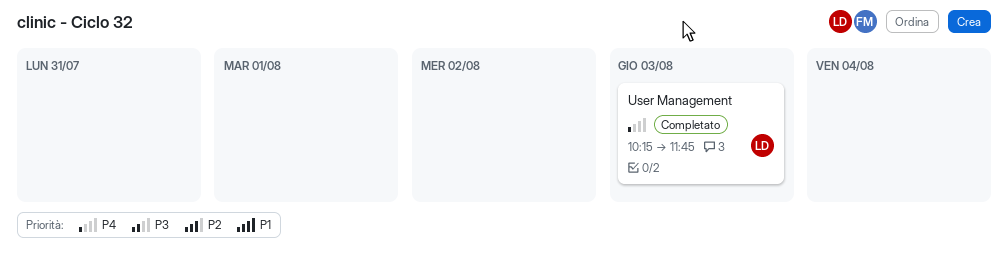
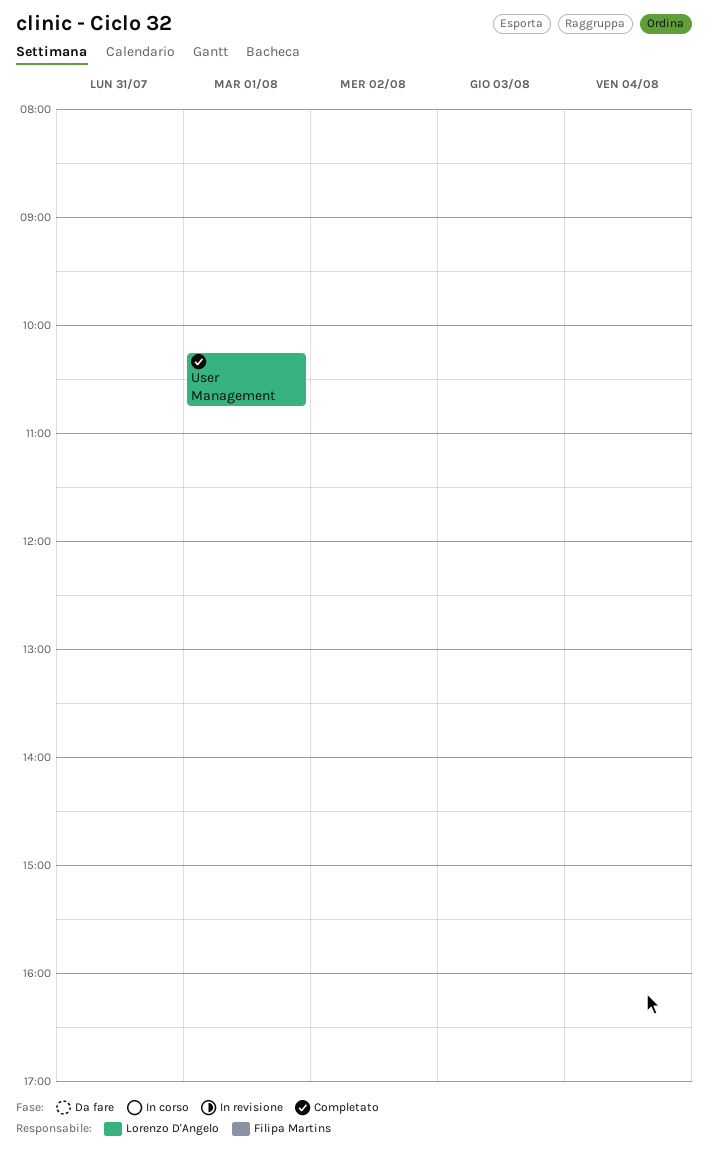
User Management, day: Aug 3 -> Aug 1
User Management, ends: 11:45 -> 10:45

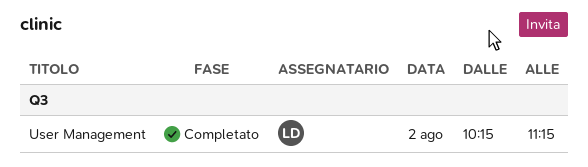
User Management, day: Aug 1 -> Aug 2
User Management, ends: 10:45 -> 11:15

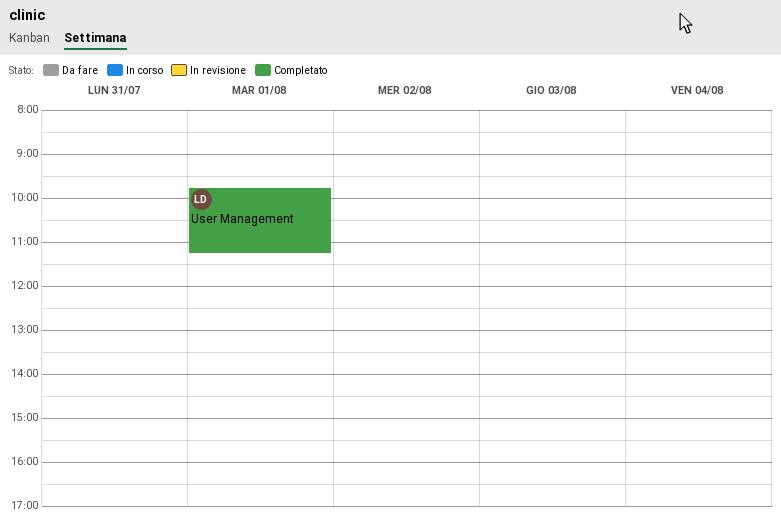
User Management, day: Aug 2 -> Aug 1
User Management, begins: 10:15 -> 09:45

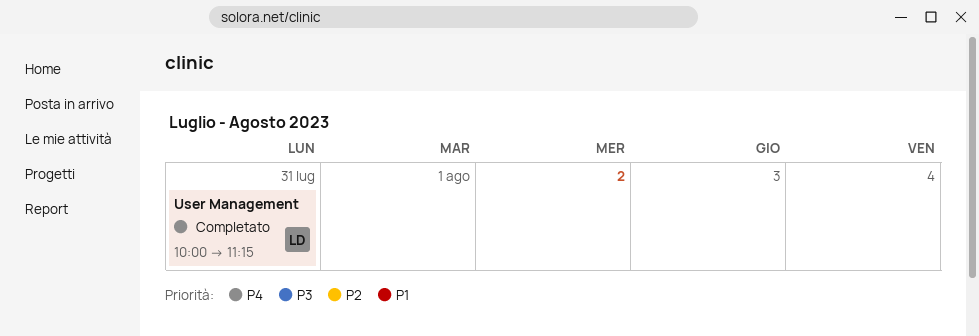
User Management, day: Aug 1 -> Jul 31
User Management, begins: 09:45 -> 10:00

